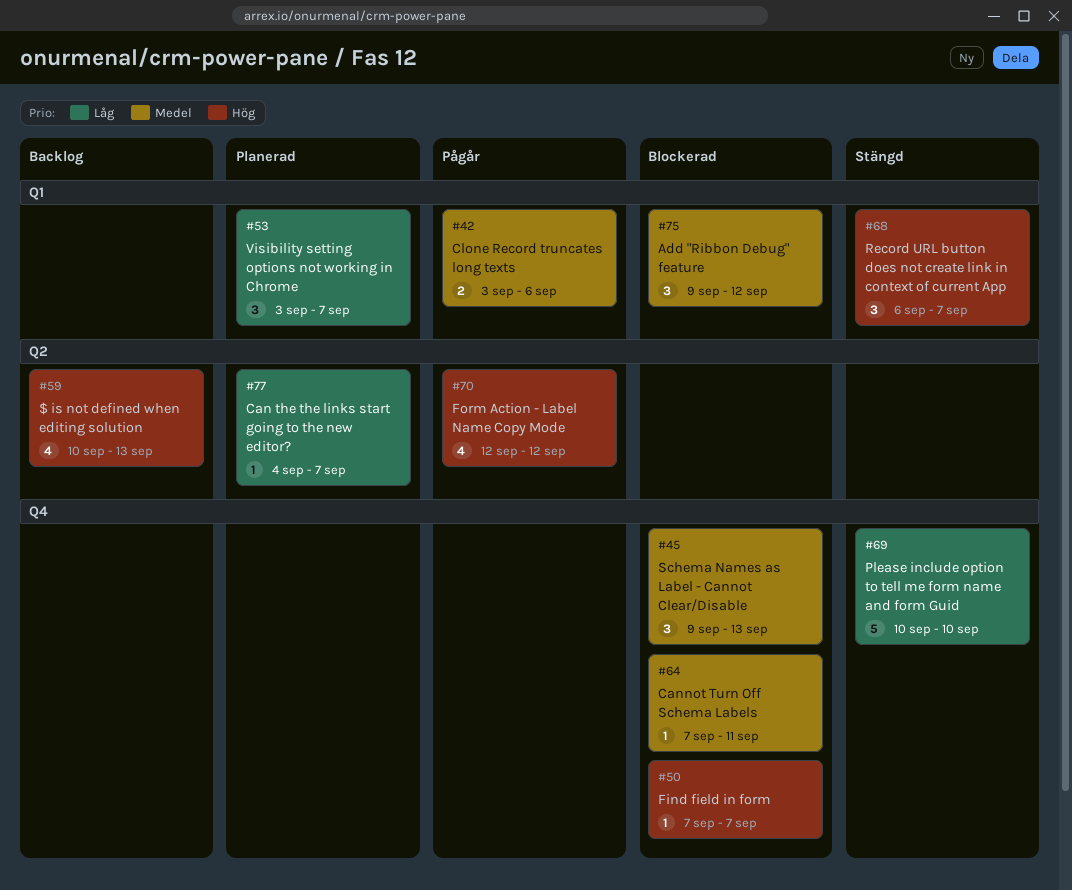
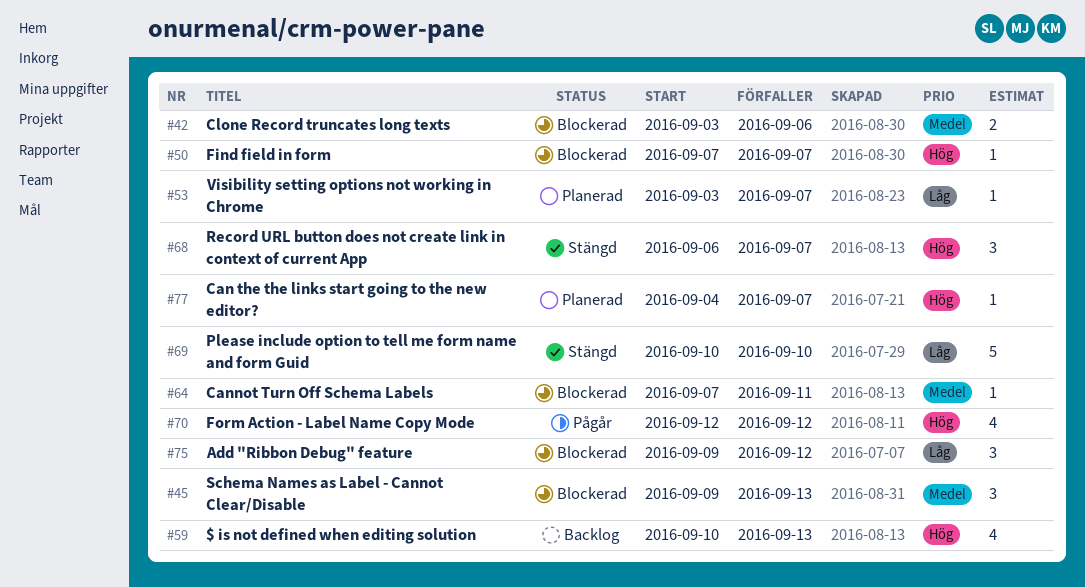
#42, status: Pågår -> Blockerad
#53, estimate: 3 -> 1
#75, priority: Medel -> Låg
#77, priority: Låg -> Hög

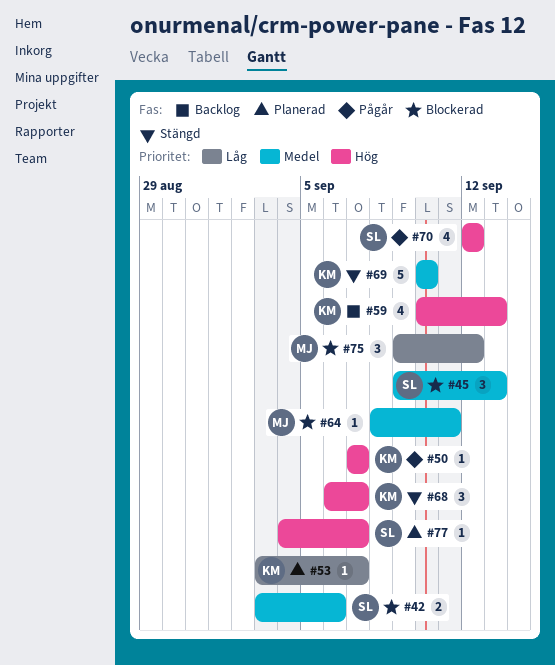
#50, status: Blockerad -> Pågår
#64, start: Sep 7 -> Sep 8
#69, priority: Låg -> Medel

